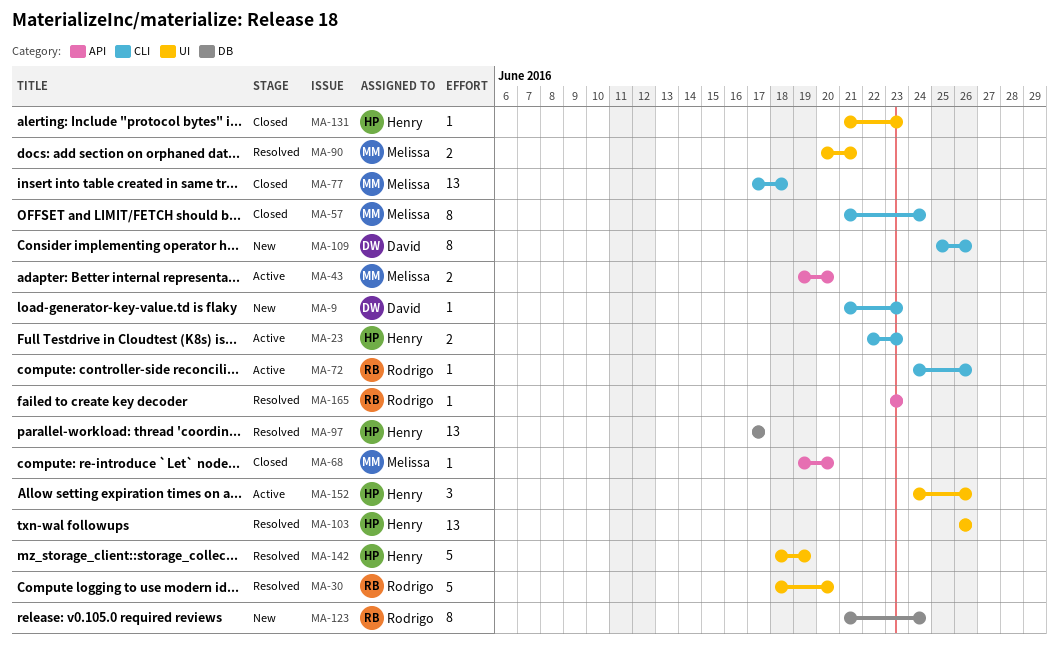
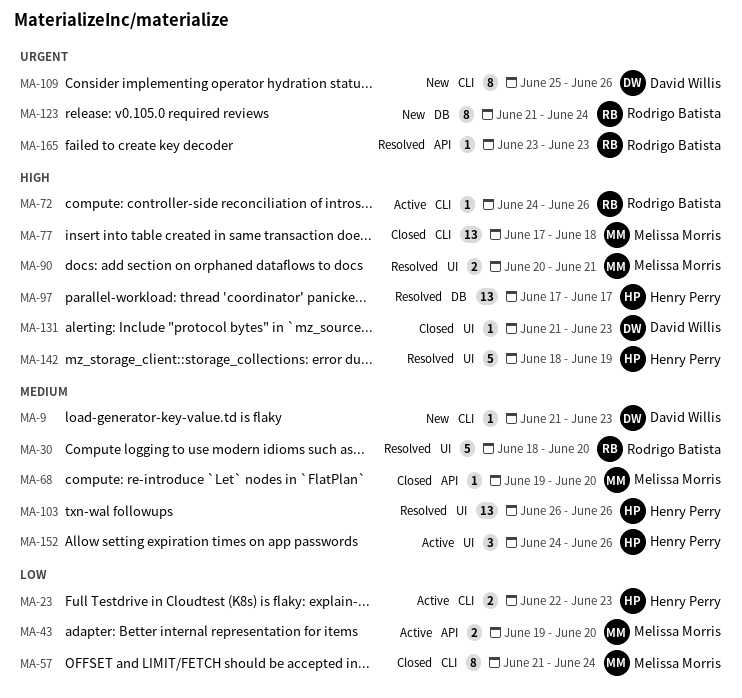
MA-131, owner: Henry Perry -> David Willis

